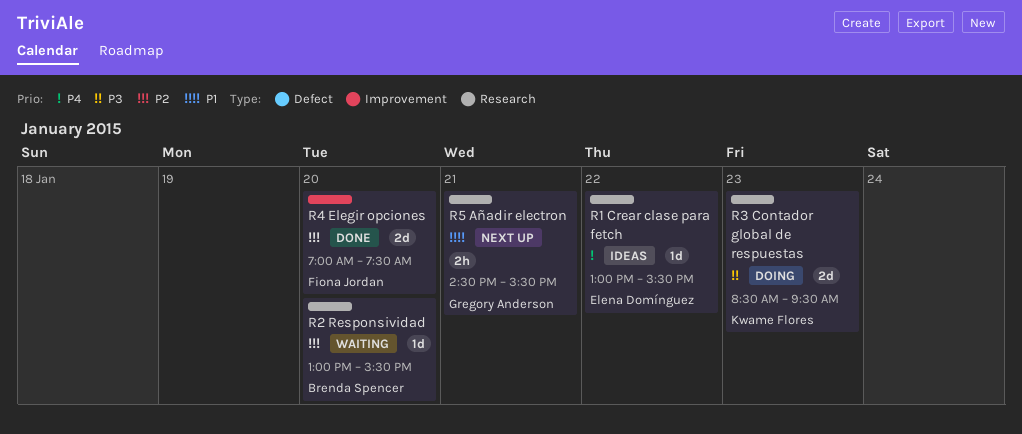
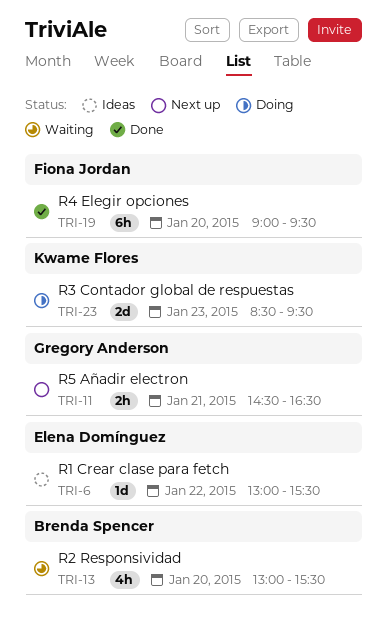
R2 Responsividad, estimate: 1d -> 4h
R4 Elegir opciones, estimate: 2d -> 6h
R4 Elegir opciones, begins: 07:00 -> 09:00
R4 Elegir opciones, ends: 07:30 -> 09:30
R5 Añadir electron, ends: 15:30 -> 16:30

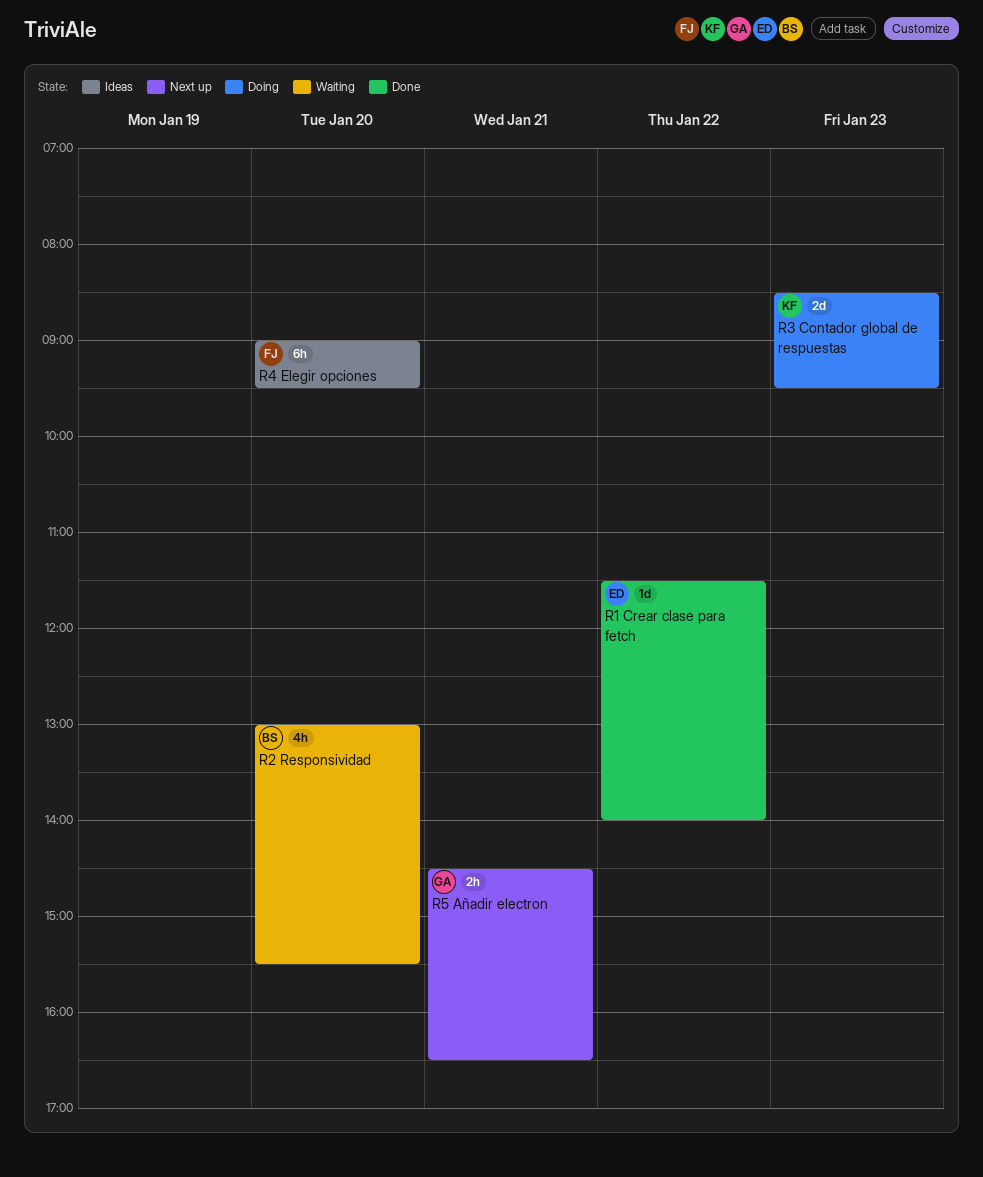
R1 Crear clase para fetch, status: Ideas -> Done
R1 Crear clase para fetch, begins: 13:00 -> 11:30
R1 Crear clase para fetch, ends: 15:30 -> 14:00
R4 Elegir opciones, status: Done -> Ideas

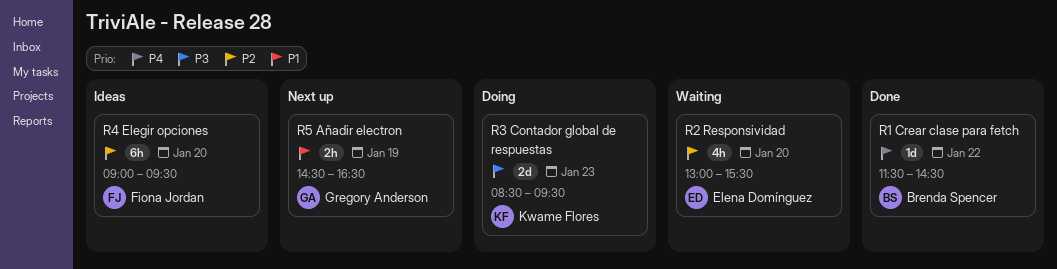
R1 Crear clase para fetch, owner: Elena Domínguez -> Brenda Spencer
R1 Crear clase para fetch, ends: 14:00 -> 14:30
R2 Responsividad, owner: Brenda Spencer -> Elena Domínguez
R5 Añadir electron, day: Jan 21 -> Jan 19

